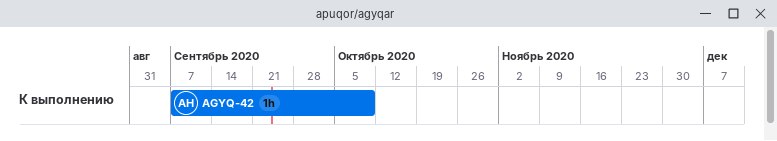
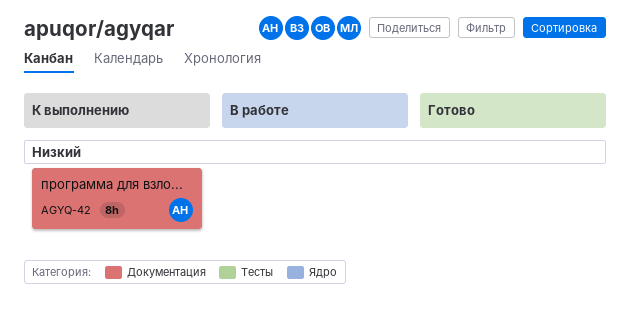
AGYQ-42, estimate: 1h -> 8h

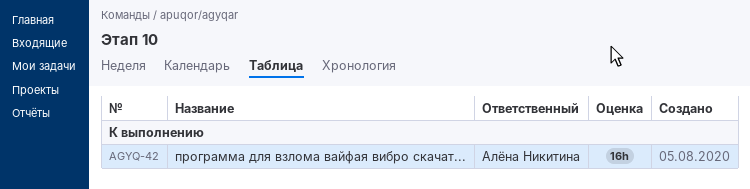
AGYQ-42, estimate: 8h -> 16h

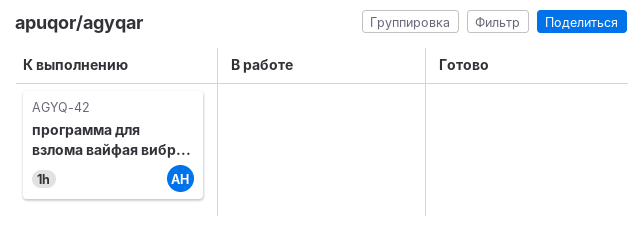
AGYQ-42, estimate: 16h -> 1h

